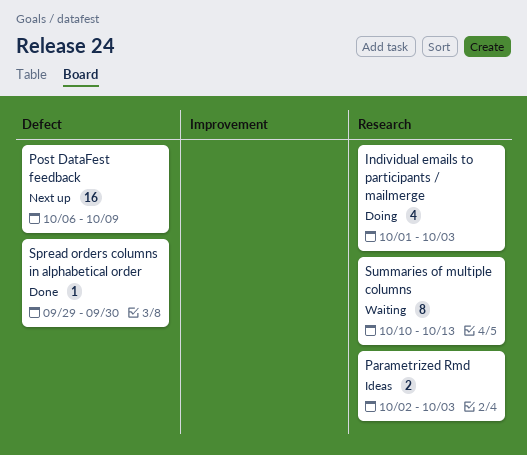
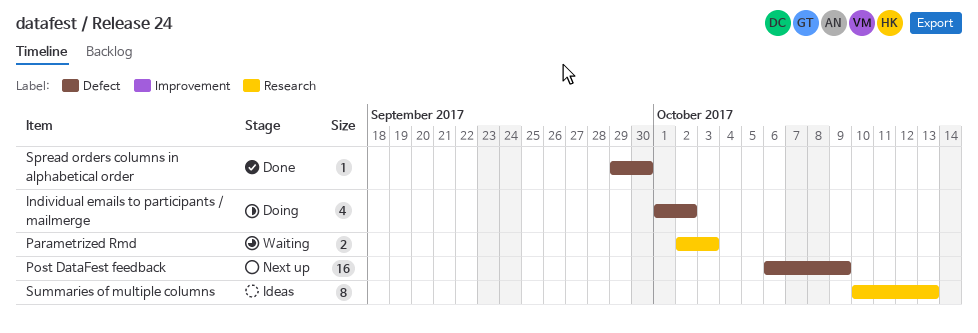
Individual emails to participants / mailmerge, label: Research -> Defect
Individual emails to participants / mailmerge, due: Oct 3 -> Oct 2
Parametrized Rmd, status: Ideas -> Waiting
Summaries of multiple columns, status: Waiting -> Ideas

